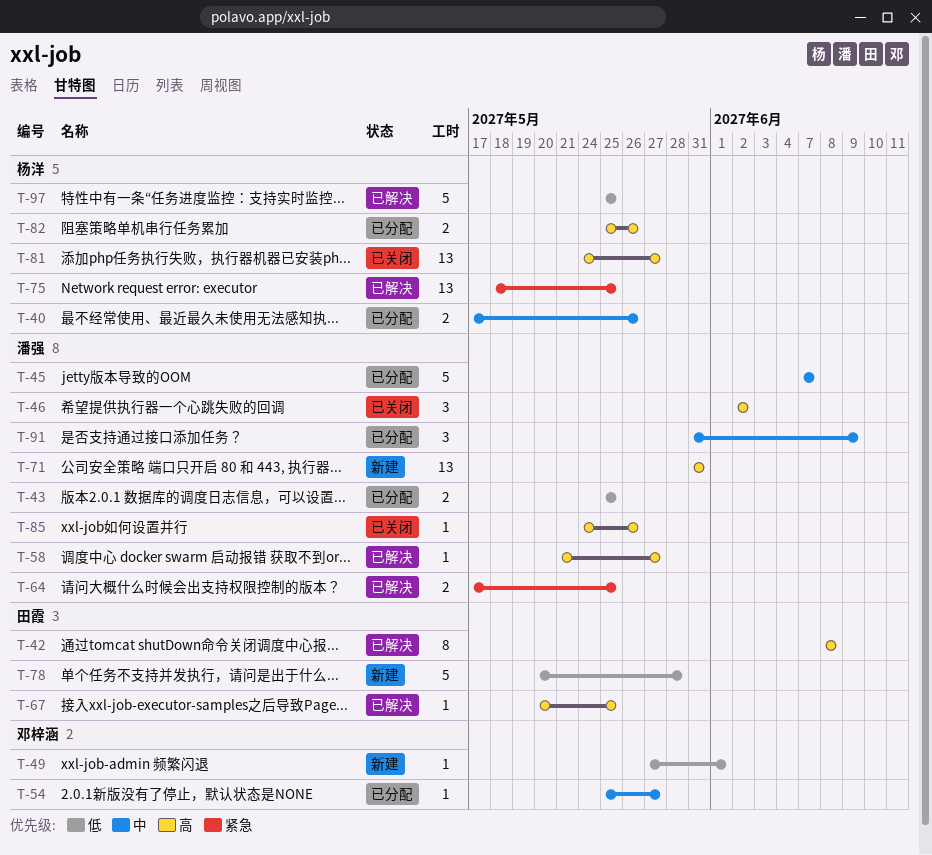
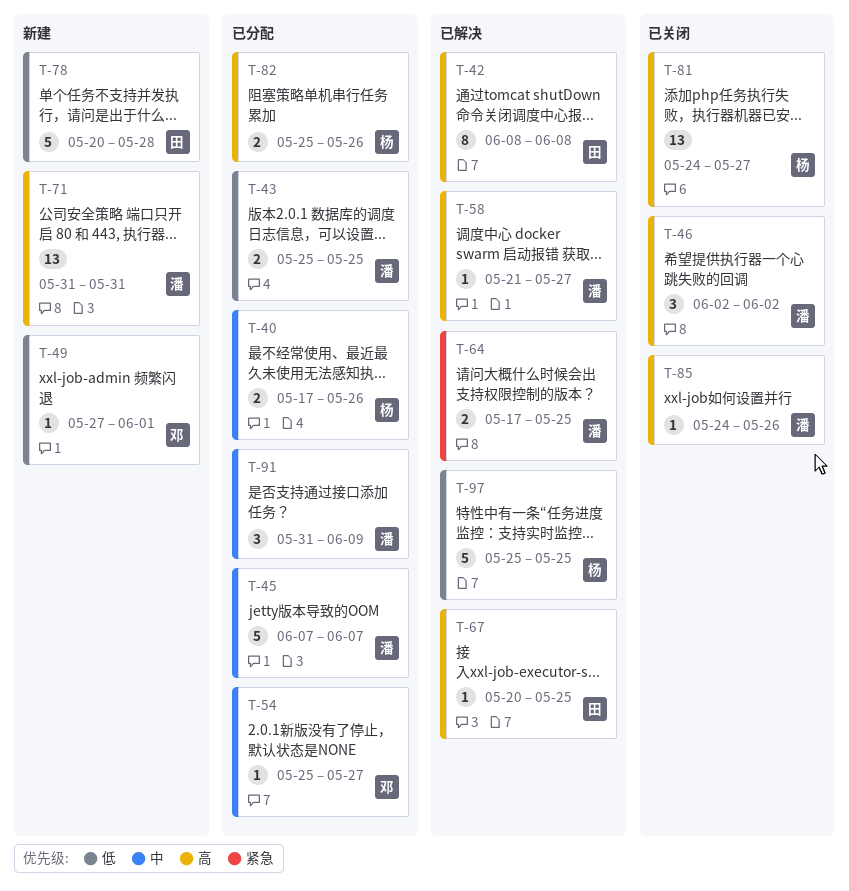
T-75: present -> none

